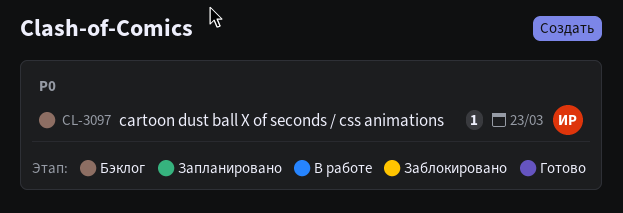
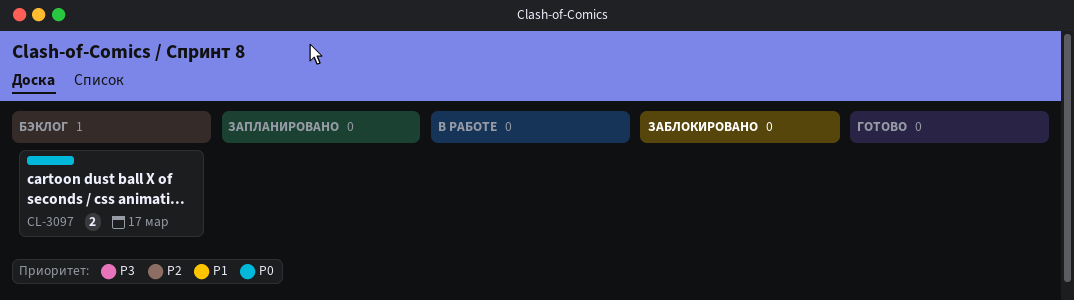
CL-3097, estimate: 1 -> 2
CL-3097, due: Mar 23 -> Mar 17

